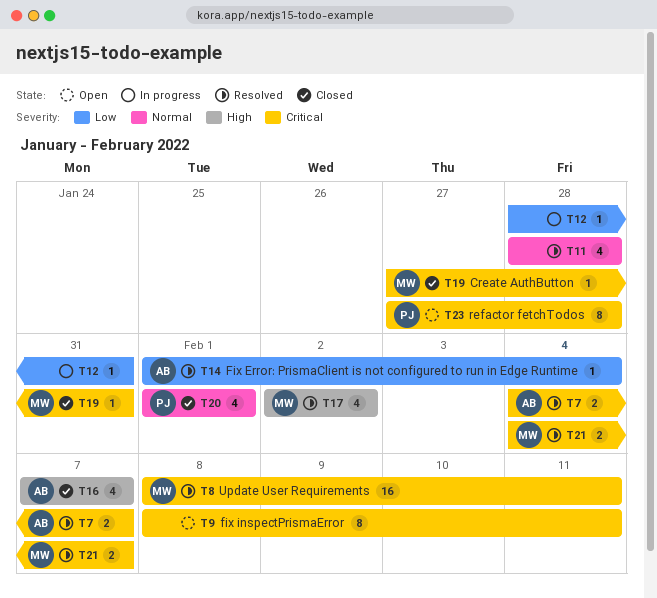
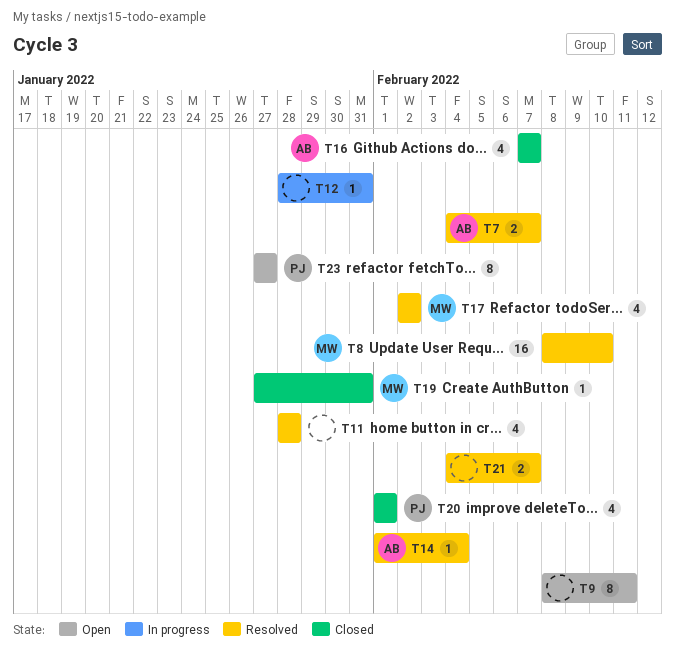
T8, due: Feb 11 -> Feb 10
T21, owner: MW -> none
T23, due: Jan 28 -> Jan 27

